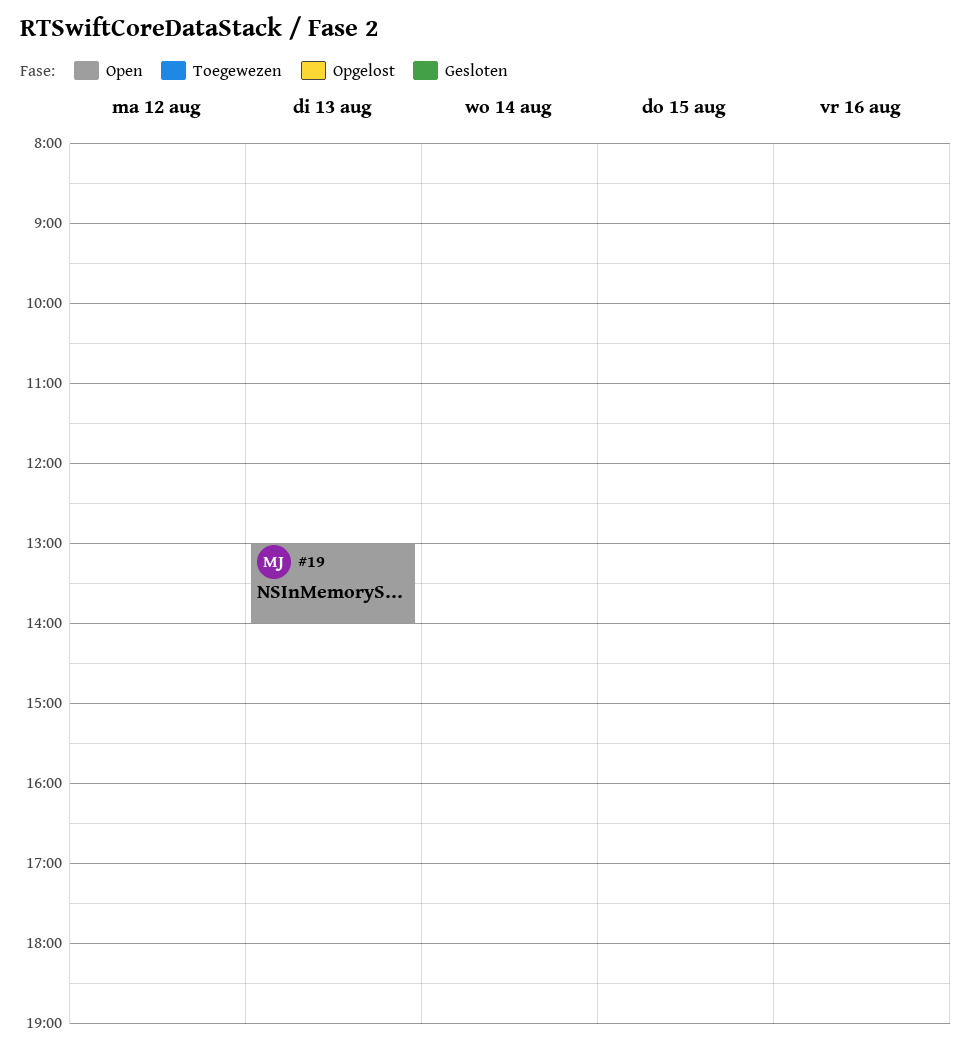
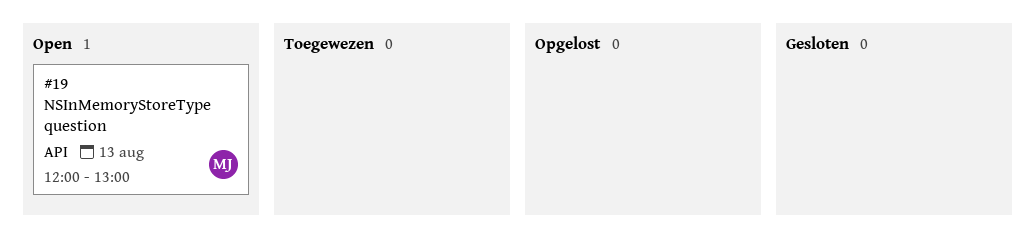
#19, begins: 13:00 -> 12:00
#19, ends: 14:00 -> 13:00

